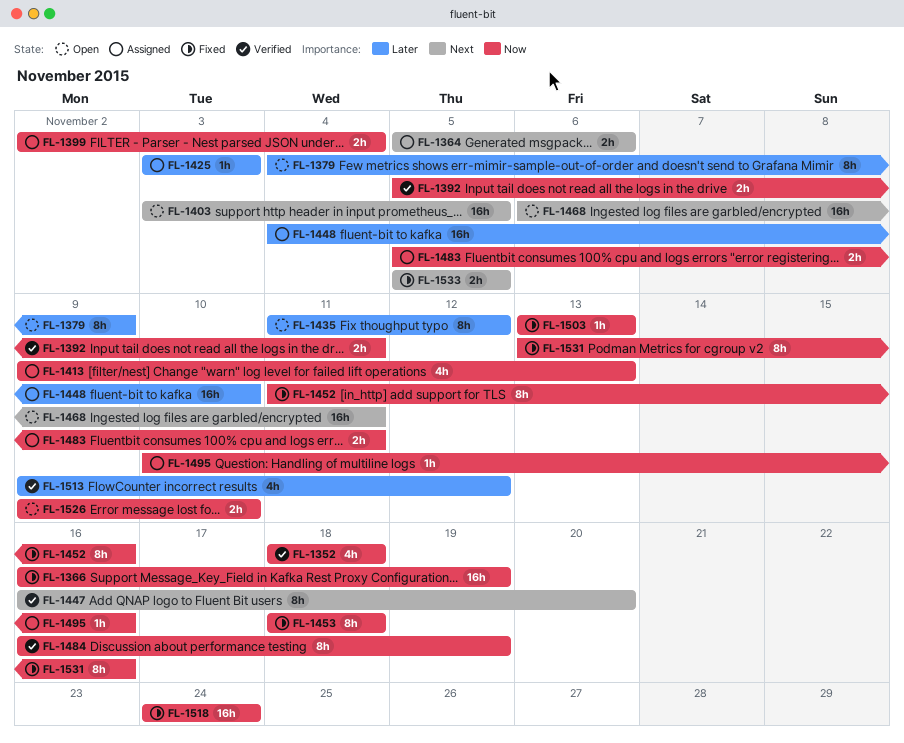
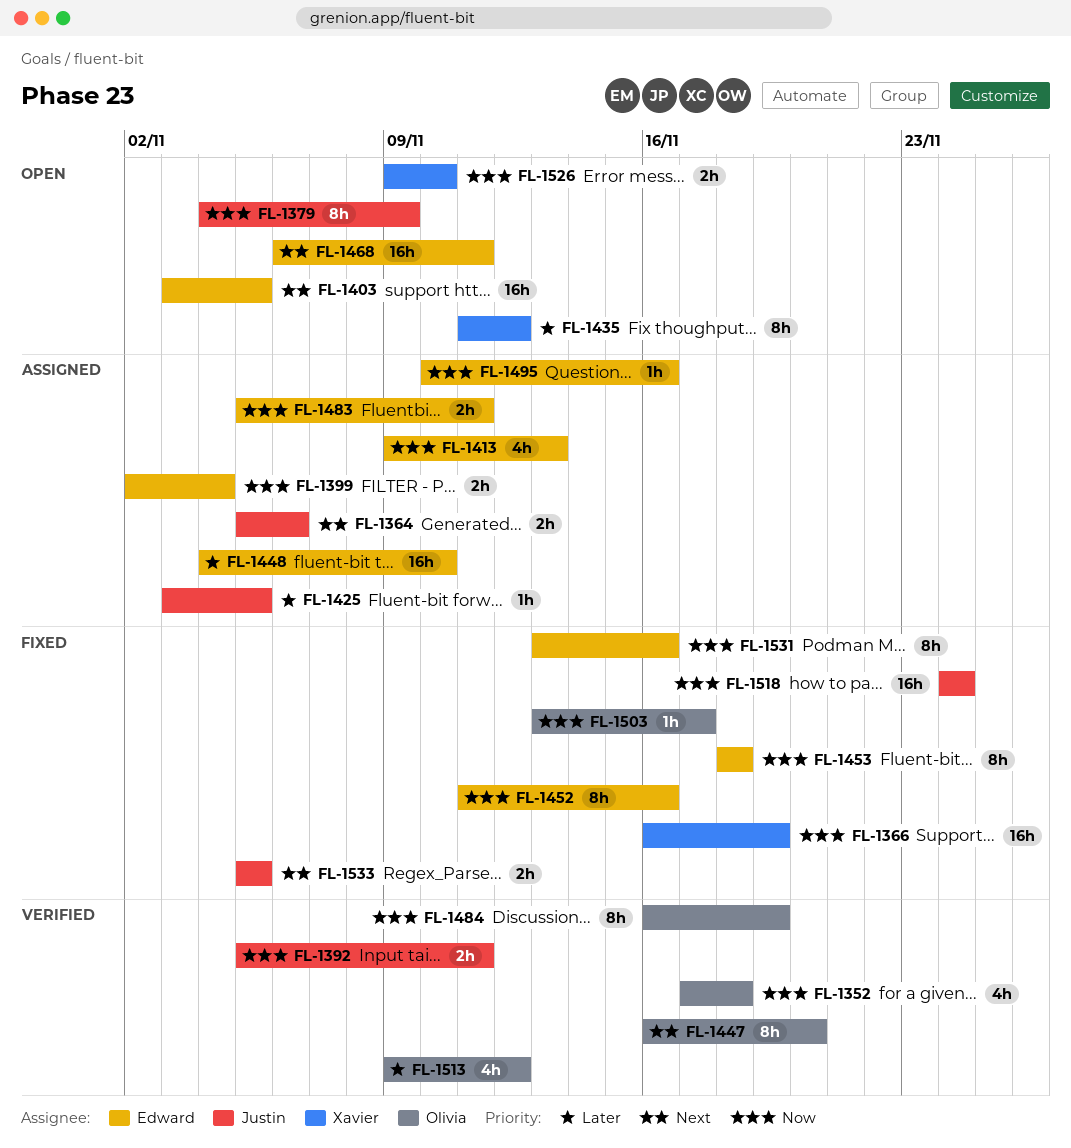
FL-1352, start: Nov 18 -> Nov 17
FL-1379, priority: Later -> Now
FL-1425, due: Nov 3 -> Nov 5
FL-1503, due: Nov 13 -> Nov 17

